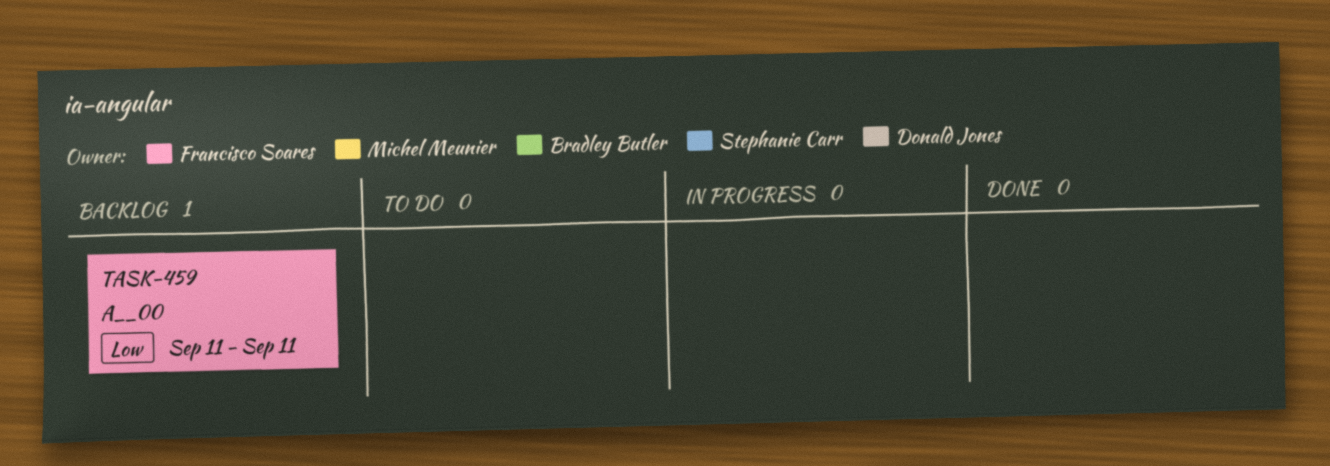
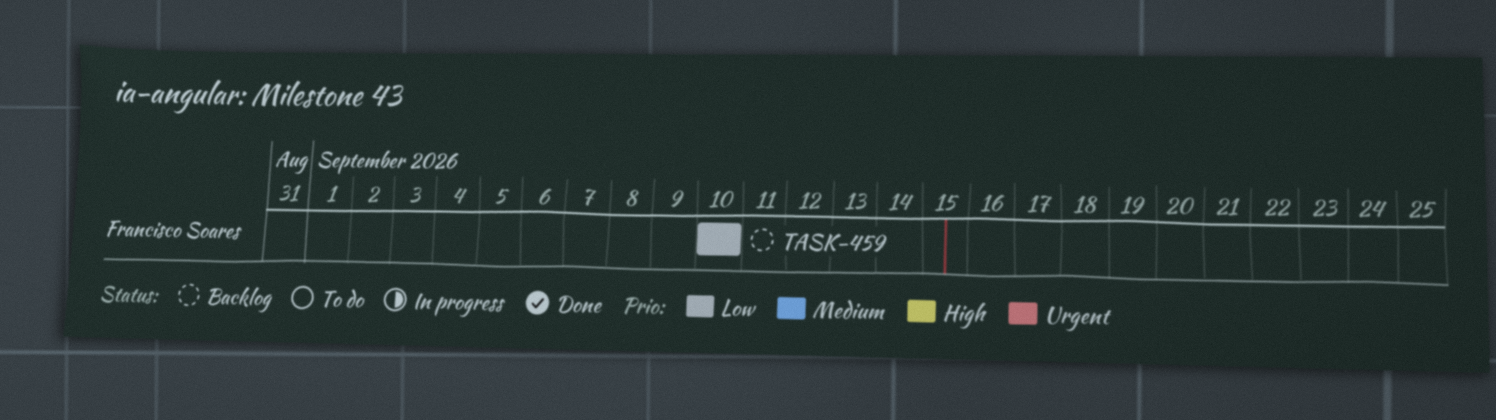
TASK-459, start: Sep 11 -> Sep 10
TASK-459, due: Sep 11 -> Sep 10

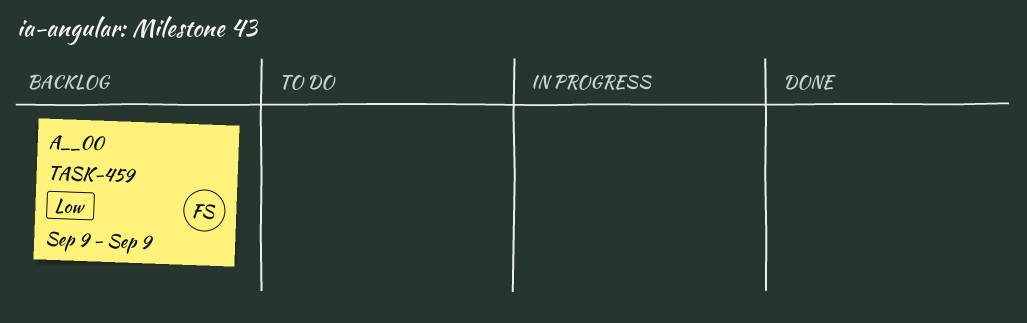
TASK-459, start: Sep 10 -> Sep 9
TASK-459, due: Sep 10 -> Sep 9

